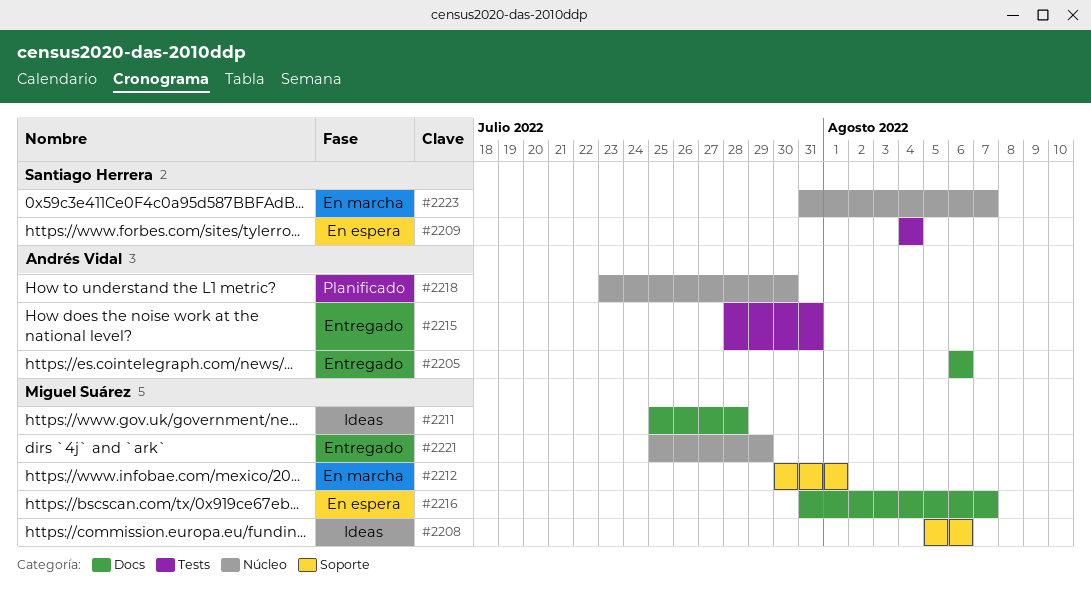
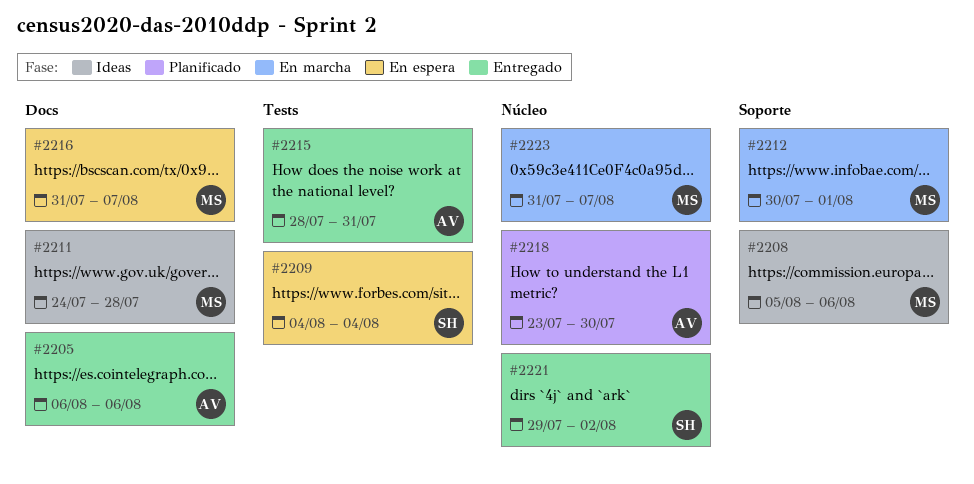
#2211, start: Jul 25 -> Jul 24
#2221, owner: Miguel Suárez -> Santiago Herrera
#2221, start: Jul 25 -> Jul 29
#2221, due: Jul 29 -> Aug 2
#2223, owner: Santiago Herrera -> Miguel Suárez

